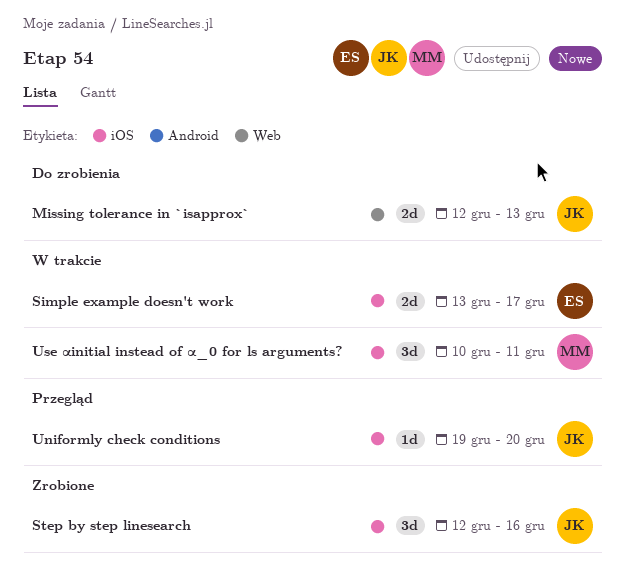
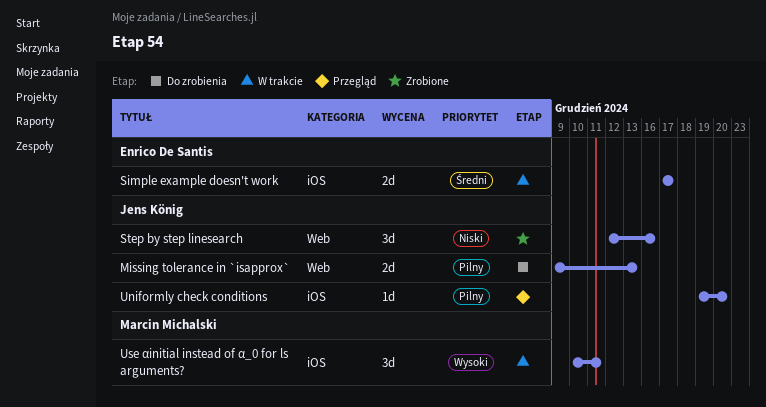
Missing tolerance in `isapprox`, start: Dec 12 -> Dec 9
Simple example doesn't work, start: Dec 13 -> Dec 17
Step by step linesearch, label: iOS -> Web

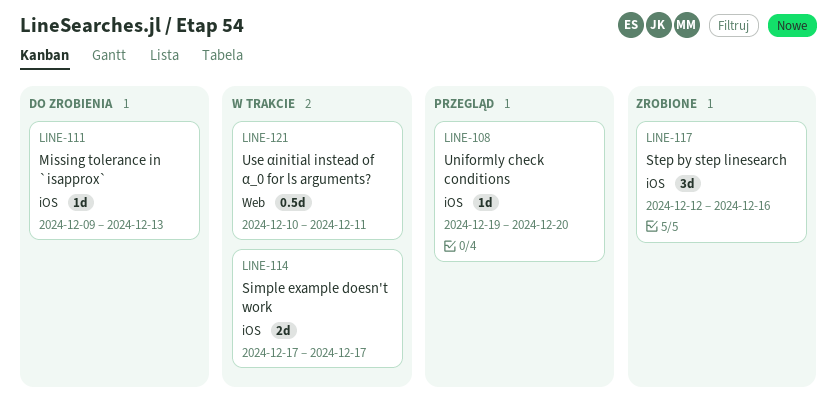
Missing tolerance in `isapprox`, label: Web -> iOS
Missing tolerance in `isapprox`, estimate: 2d -> 1d
Step by step linesearch, label: Web -> iOS
Use αinitial instead of α_0 for ls arguments?, label: iOS -> Web
Use αinitial instead of α_0 for ls arguments?, estimate: 3d -> 0.5d

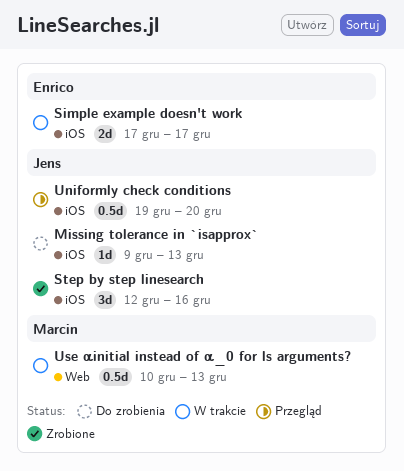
Uniformly check conditions, estimate: 1d -> 0.5d
Use αinitial instead of α_0 for ls arguments?, due: Dec 11 -> Dec 13

